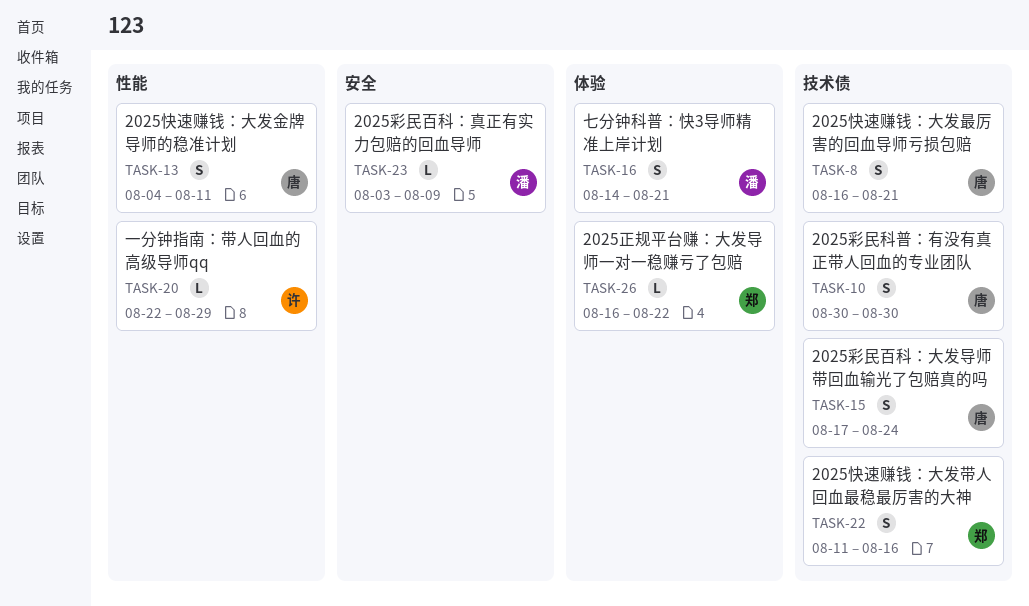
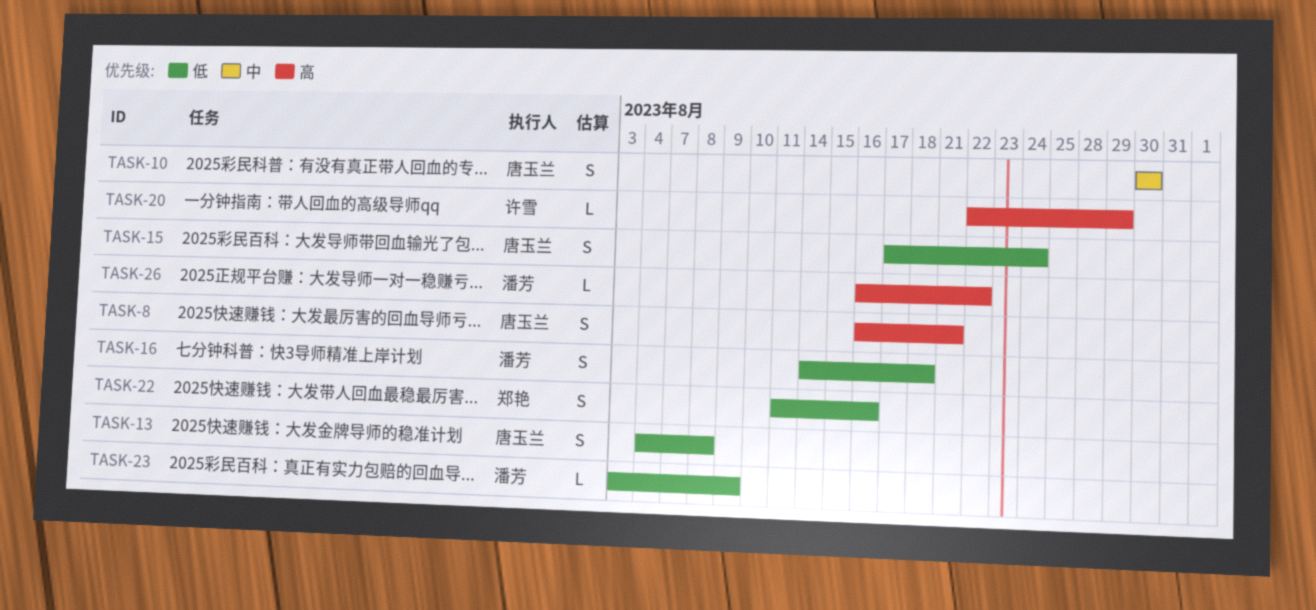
TASK-13, due: Aug 11 -> Aug 8
TASK-16, due: Aug 21 -> Aug 18
TASK-26, owner: 郑艳 -> 潘芳

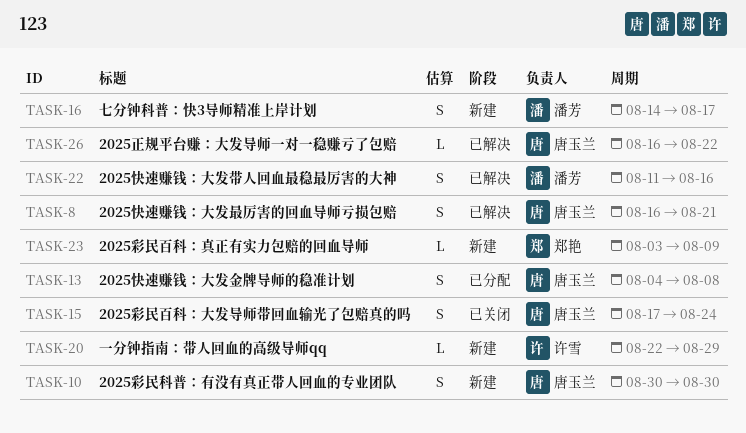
TASK-16, due: Aug 18 -> Aug 17
TASK-22, owner: 郑艳 -> 潘芳
TASK-23, owner: 潘芳 -> 郑艳
TASK-26, owner: 潘芳 -> 唐玉兰

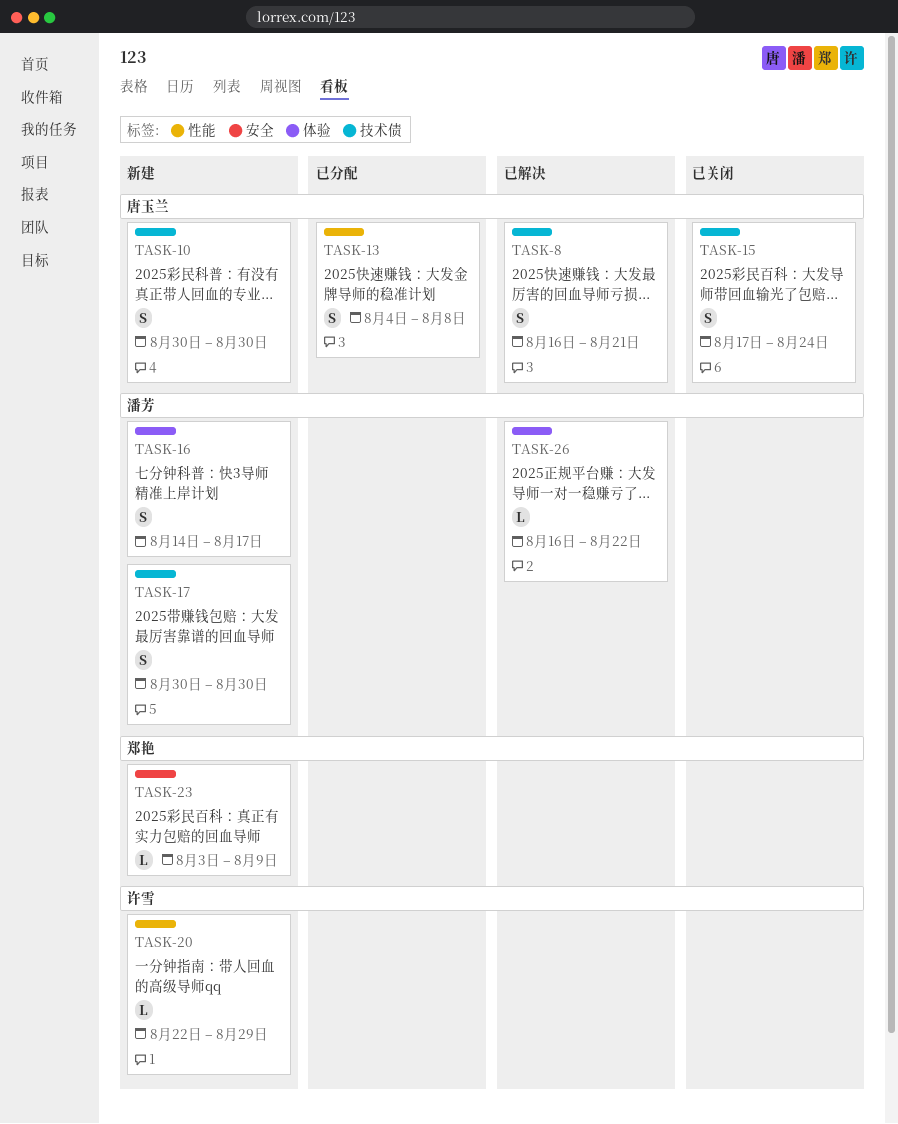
TASK-17: none -> present
TASK-22: present -> none
TASK-26, owner: 唐玉兰 -> 潘芳

